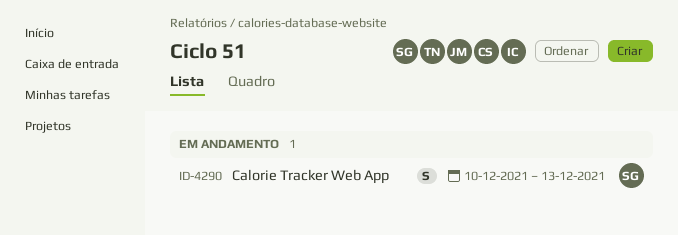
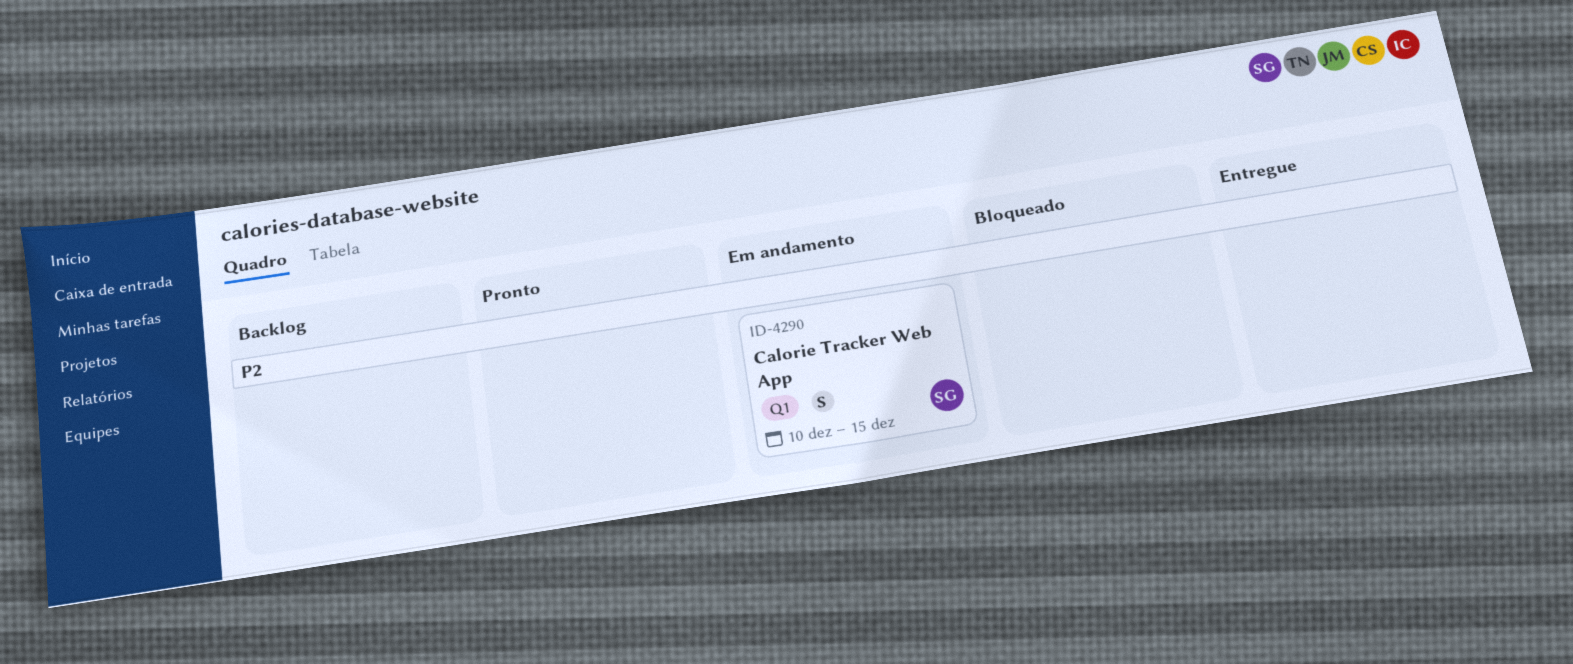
ID-4290, due: Dec 13 -> Dec 15

